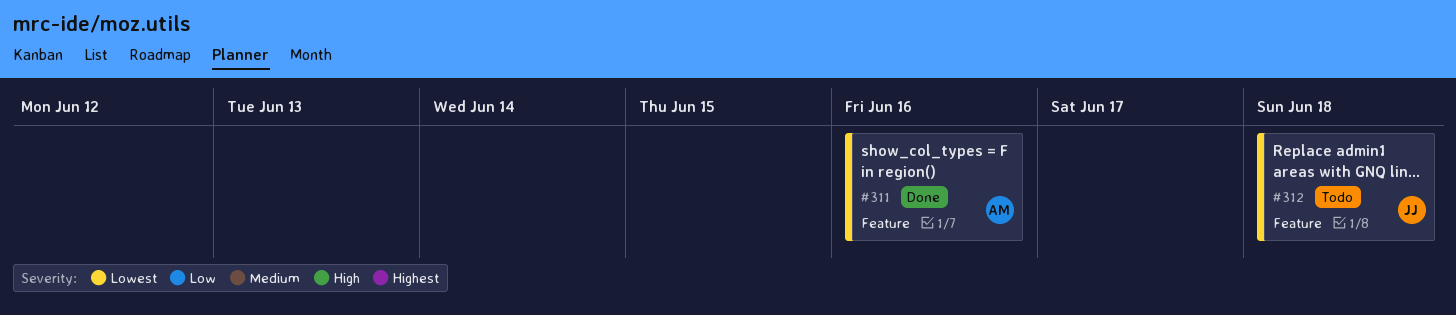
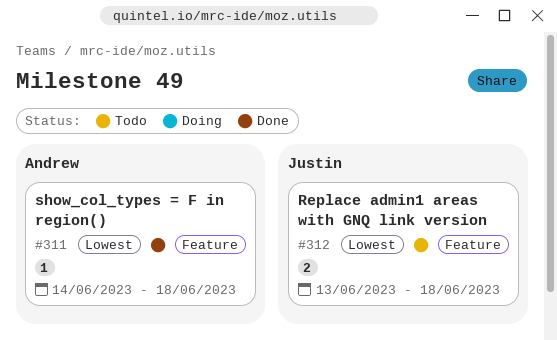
#311, due: Jun 16 -> Jun 18

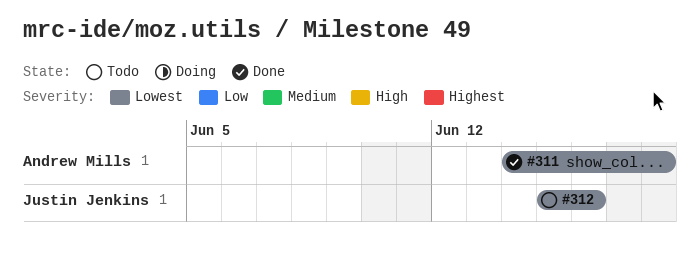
#312, start: Jun 13 -> Jun 15
#312, due: Jun 18 -> Jun 16

